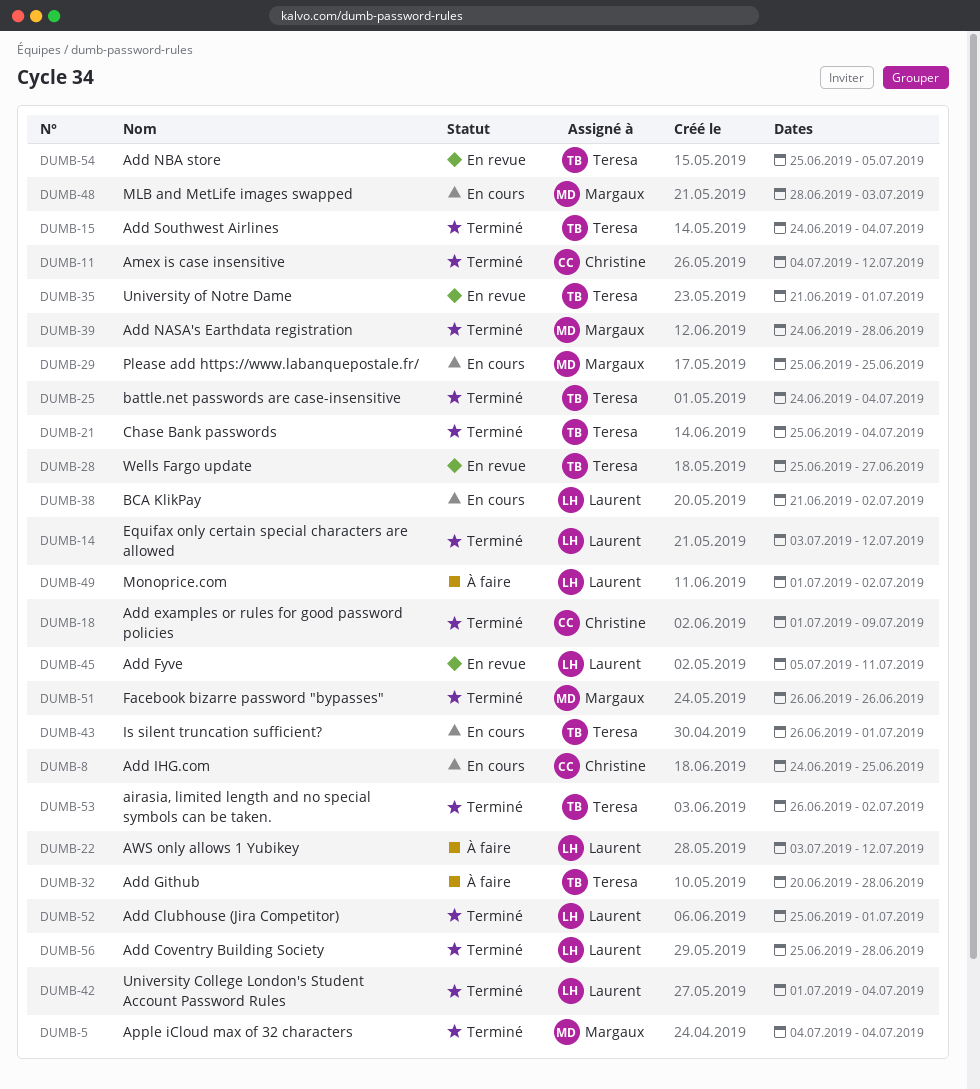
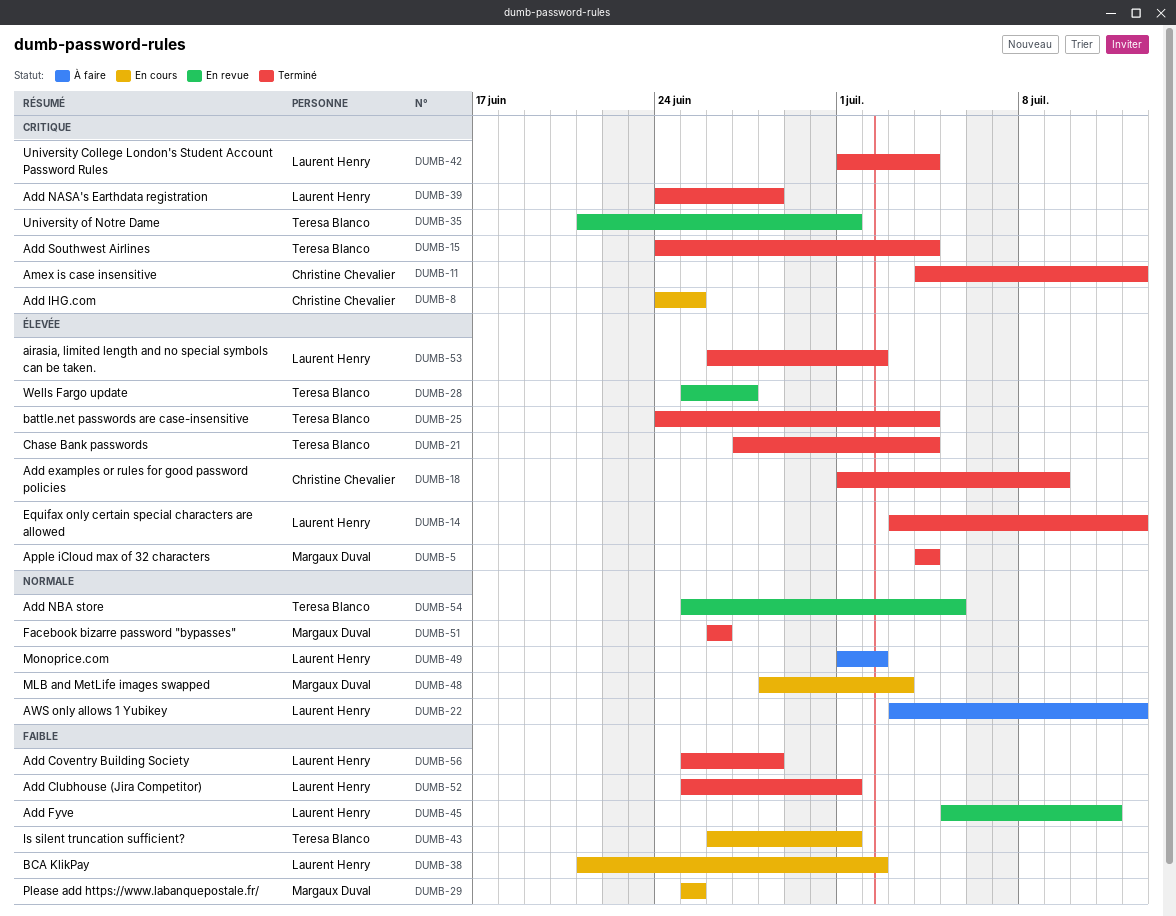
DUMB-21, start: Jun 25 -> Jun 27
DUMB-32: present -> none
DUMB-39, owner: Margaux Duval -> Laurent Henry
DUMB-53, owner: Teresa Blanco -> Laurent Henry

